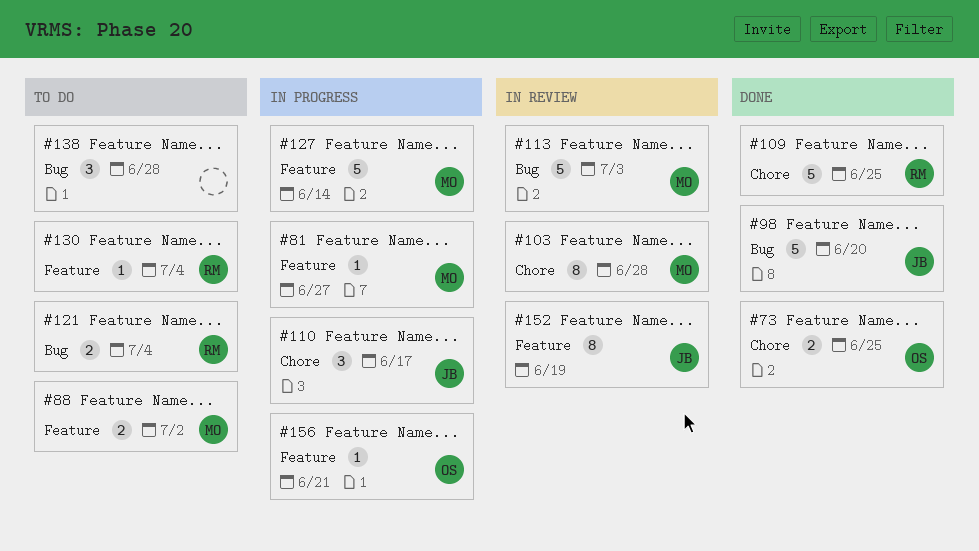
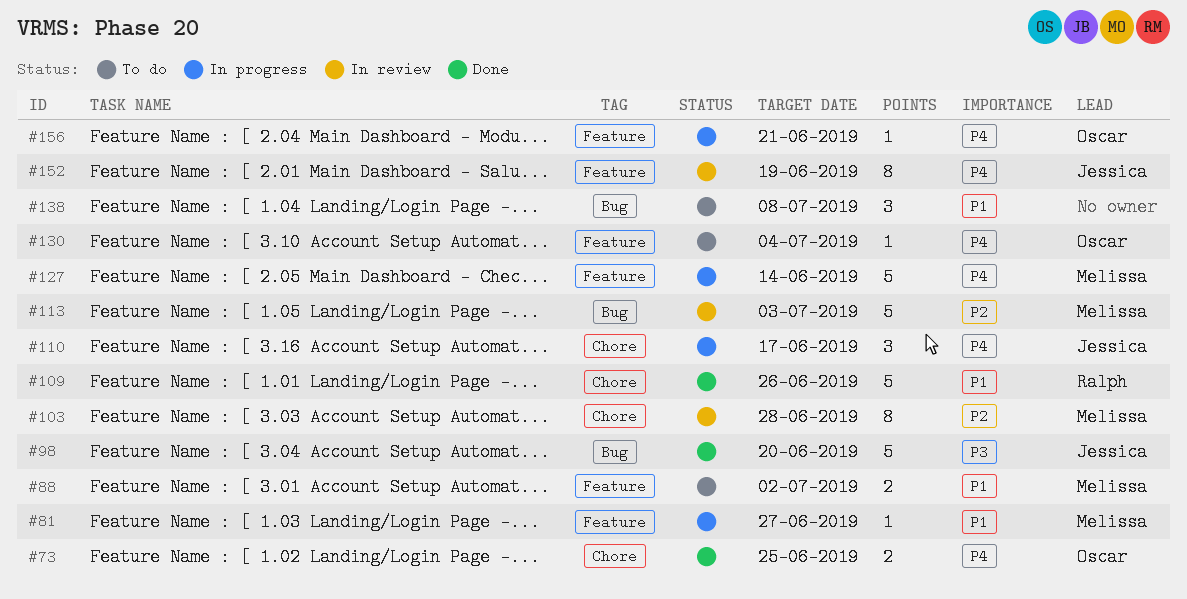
#109, due: Jun 25 -> Jun 26
#121: present -> none
#130, owner: Ralph -> Oscar
#138, due: Jun 28 -> Jul 8

